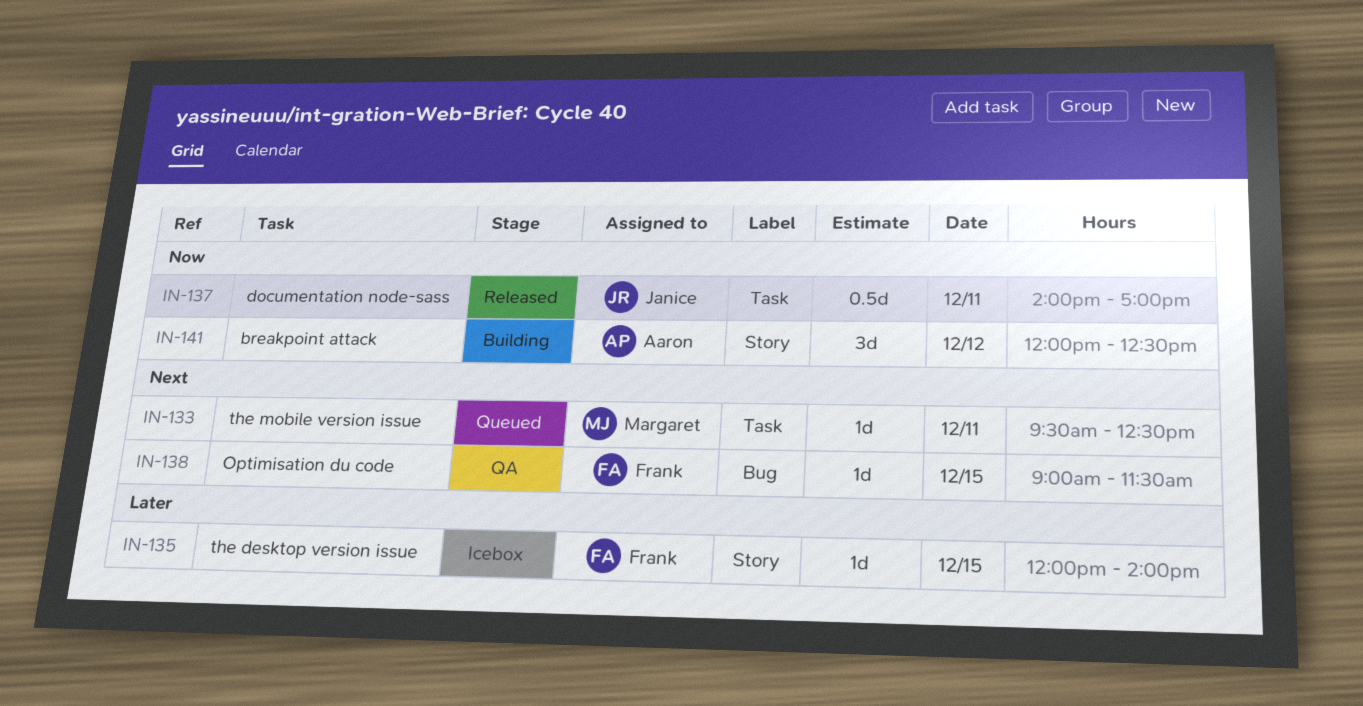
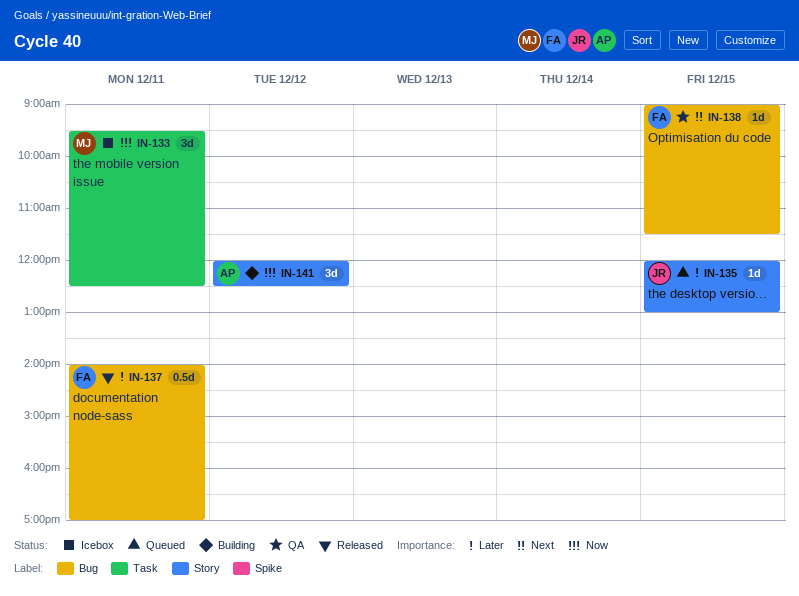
IN-133, status: Queued -> Icebox
IN-133, priority: Next -> Now
IN-133, estimate: 1d -> 3d
IN-135, status: Icebox -> Queued
IN-135, owner: Frank -> Janice
IN-135, ends: 14:00 -> 13:00
IN-137, owner: Janice -> Frank
IN-137, priority: Now -> Later
IN-137, label: Task -> Bug

